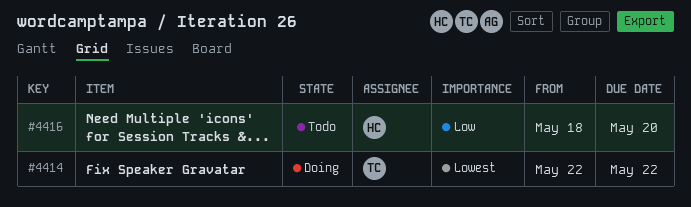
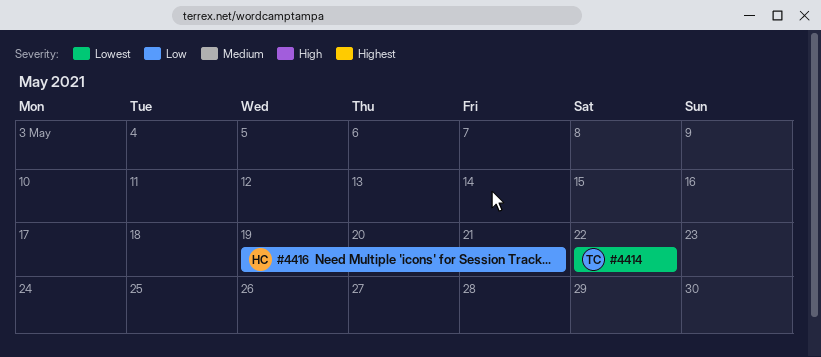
#4416, start: May 18 -> May 19
#4416, due: May 20 -> May 21

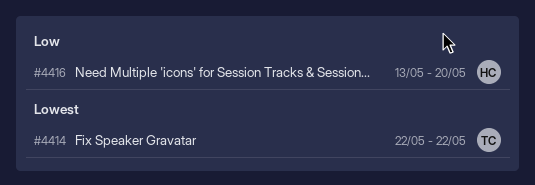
#4416, start: May 19 -> May 13
#4416, due: May 21 -> May 20

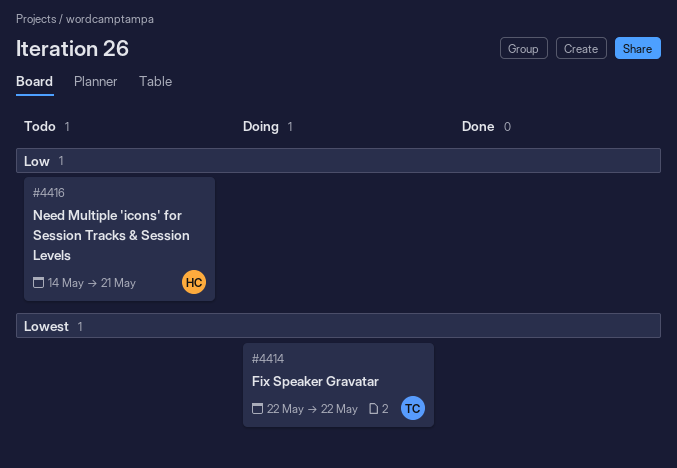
#4416, start: May 13 -> May 14
#4416, due: May 20 -> May 21

